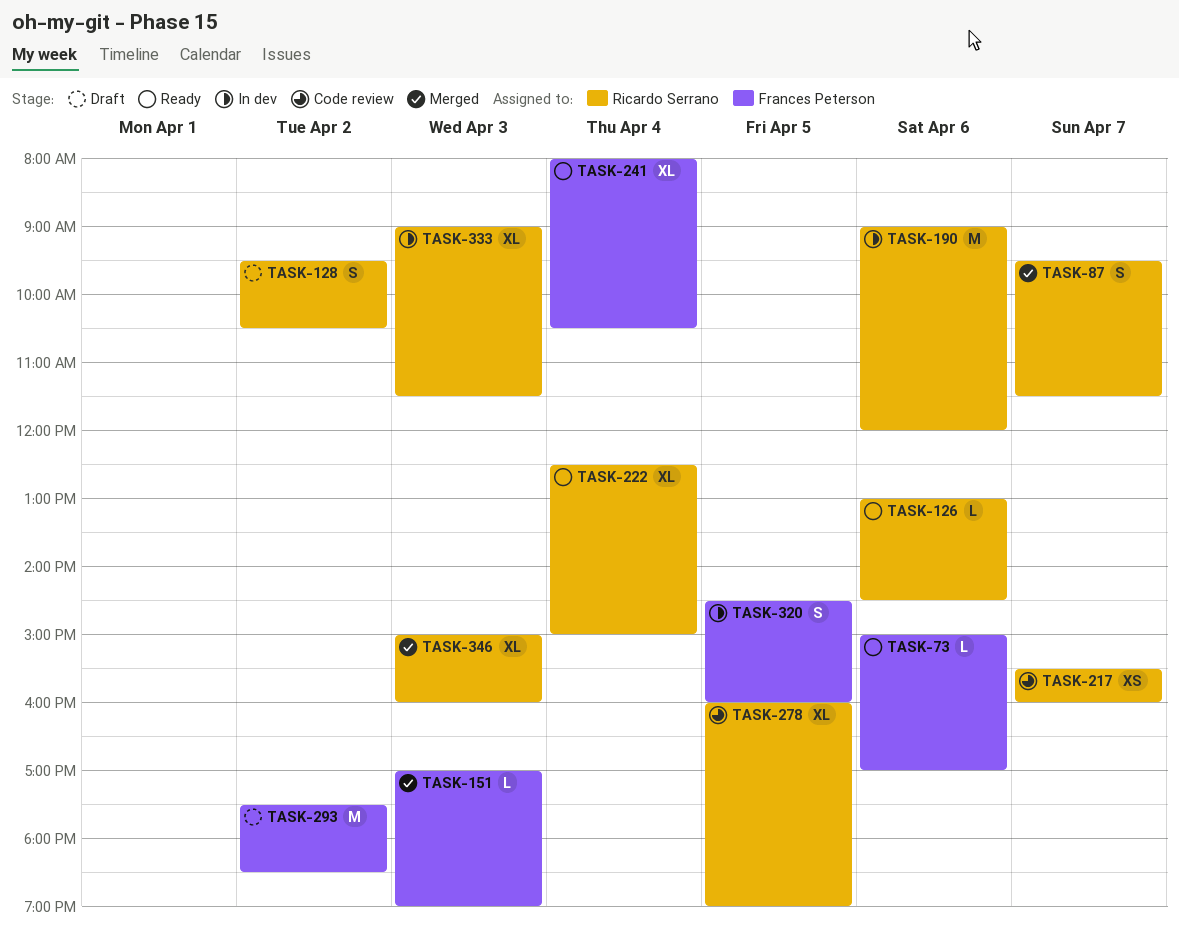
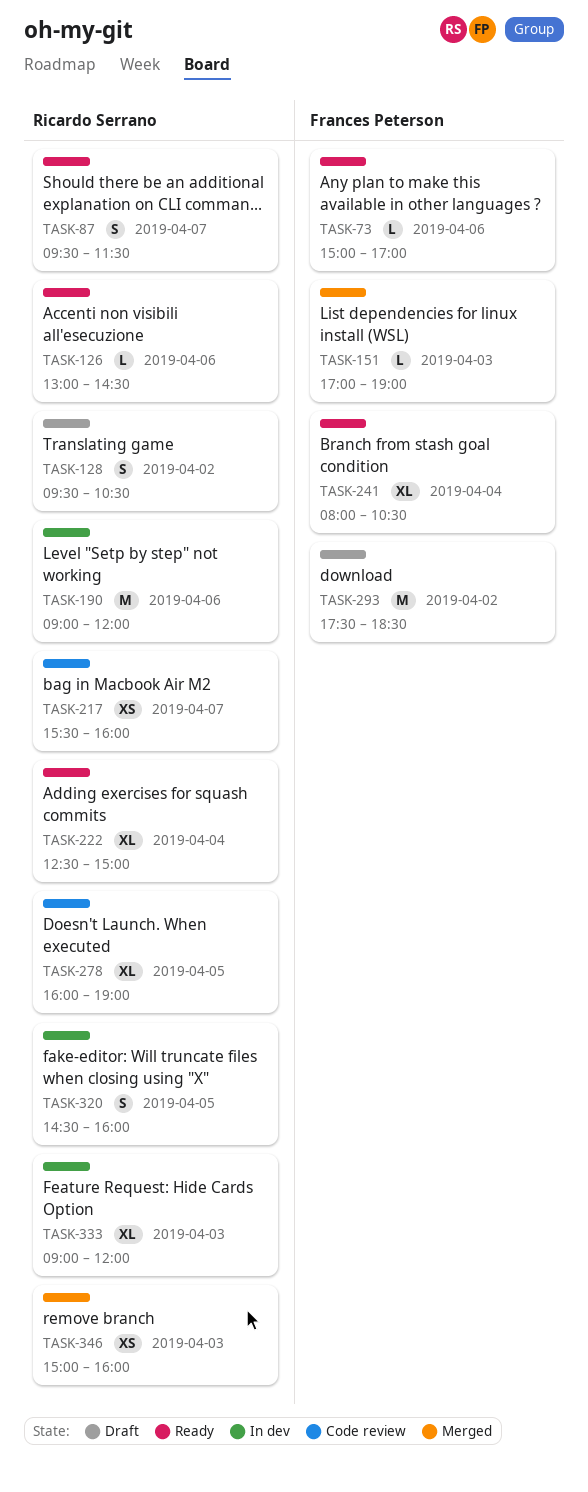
TASK-87, status: Merged -> Ready
TASK-320, owner: Frances Peterson -> Ricardo Serrano
TASK-333, ends: 11:30 -> 12:00
TASK-346, estimate: XL -> XS

